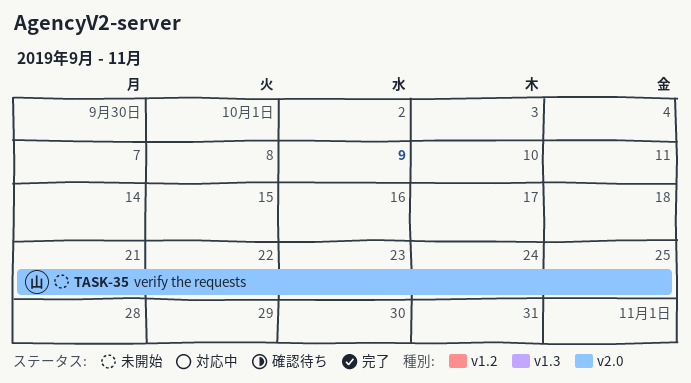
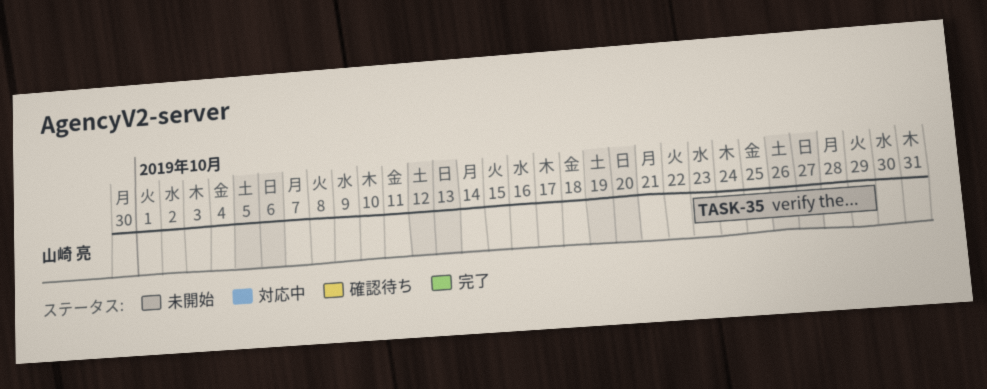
TASK-35, start: Oct 21 -> Oct 23
TASK-35, due: Oct 25 -> Oct 29

